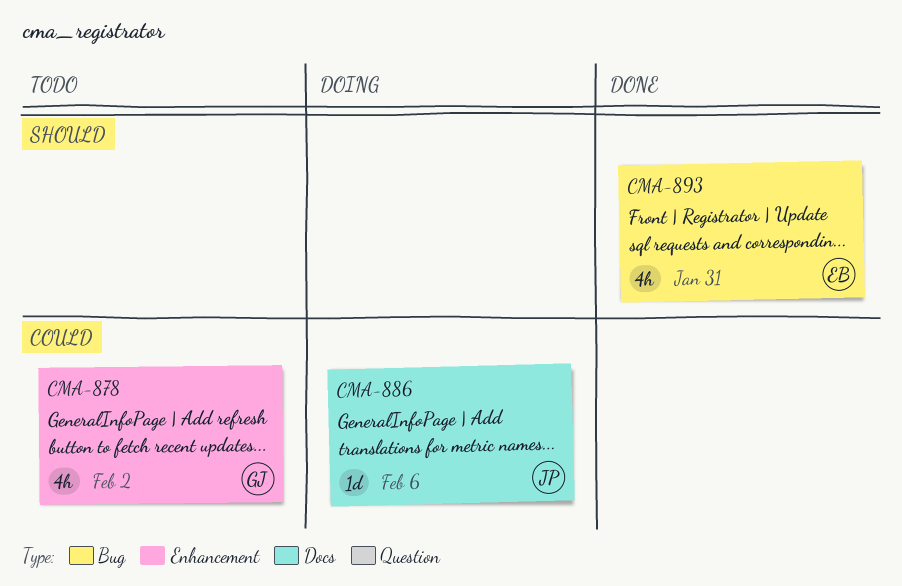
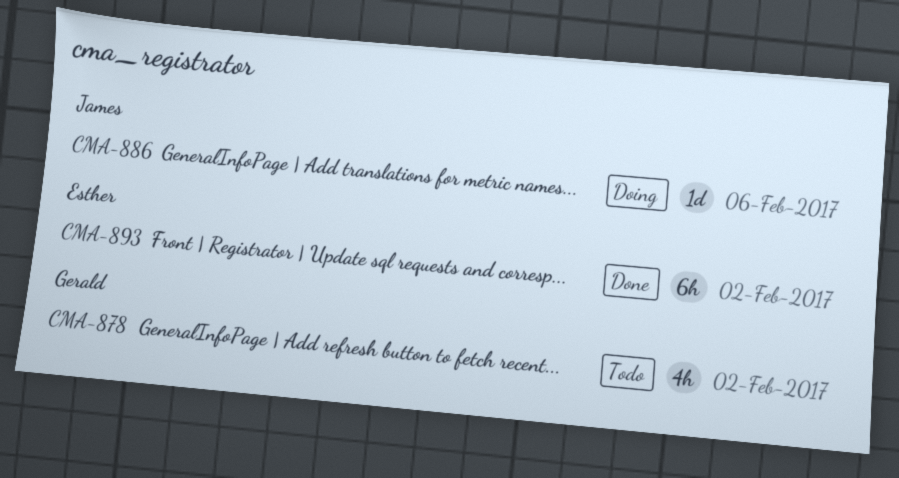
CMA-893, estimate: 4h -> 6h
CMA-893, due: Jan 31 -> Feb 2

